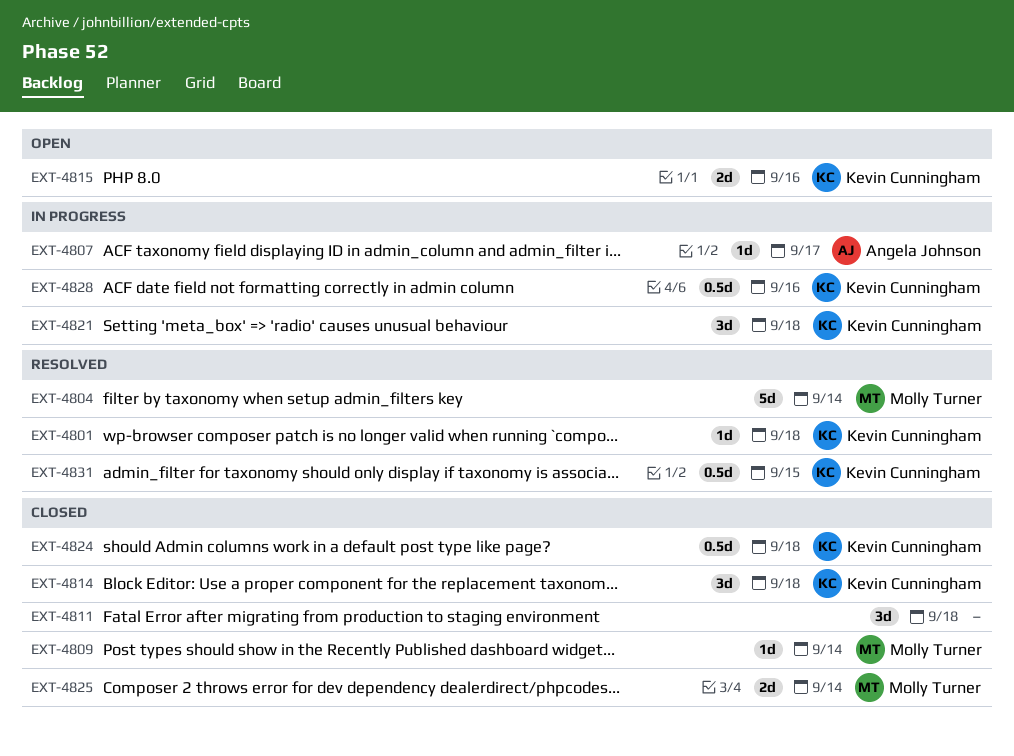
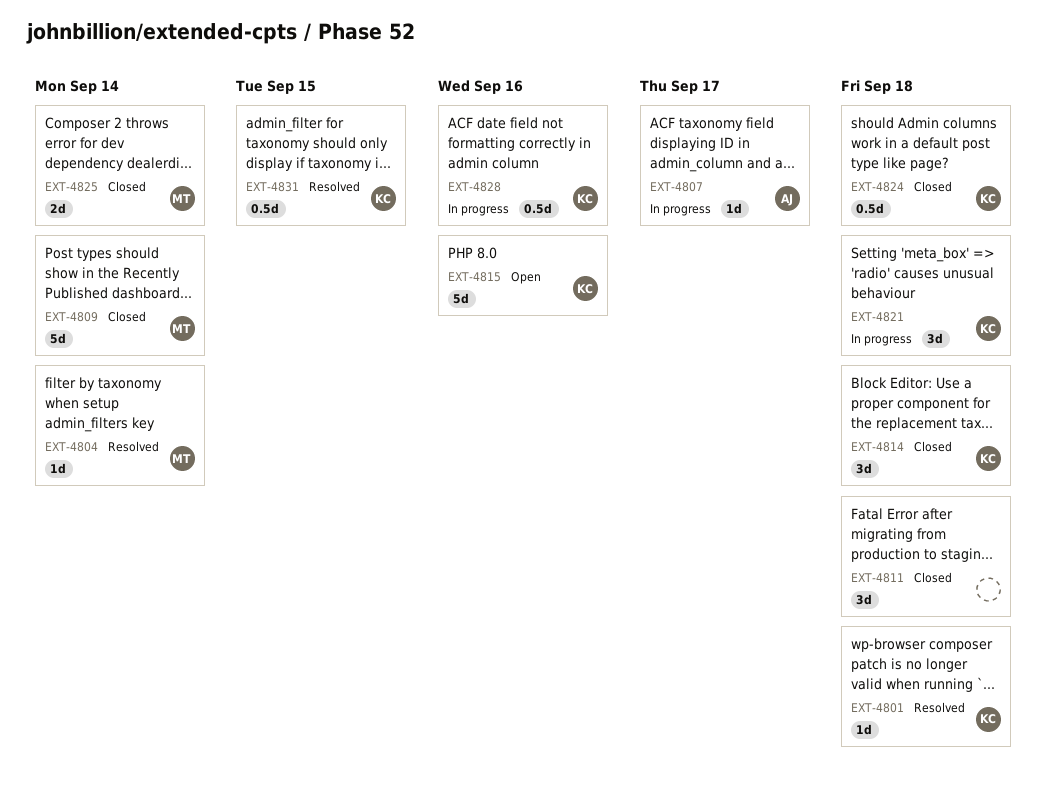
EXT-4804, estimate: 5d -> 1d
EXT-4809, estimate: 1d -> 5d
EXT-4815, estimate: 2d -> 5d

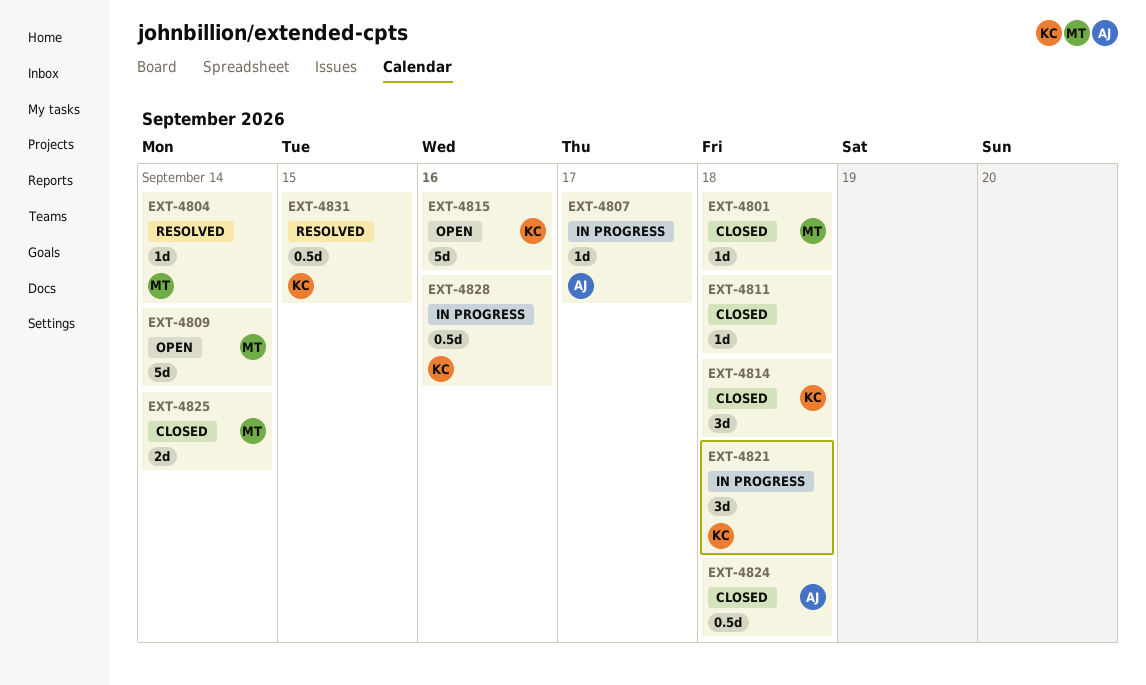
EXT-4801, status: Resolved -> Closed
EXT-4801, owner: KC -> MT
EXT-4809, status: Closed -> Open
EXT-4811, estimate: 3d -> 1d
EXT-4824, owner: KC -> AJ

